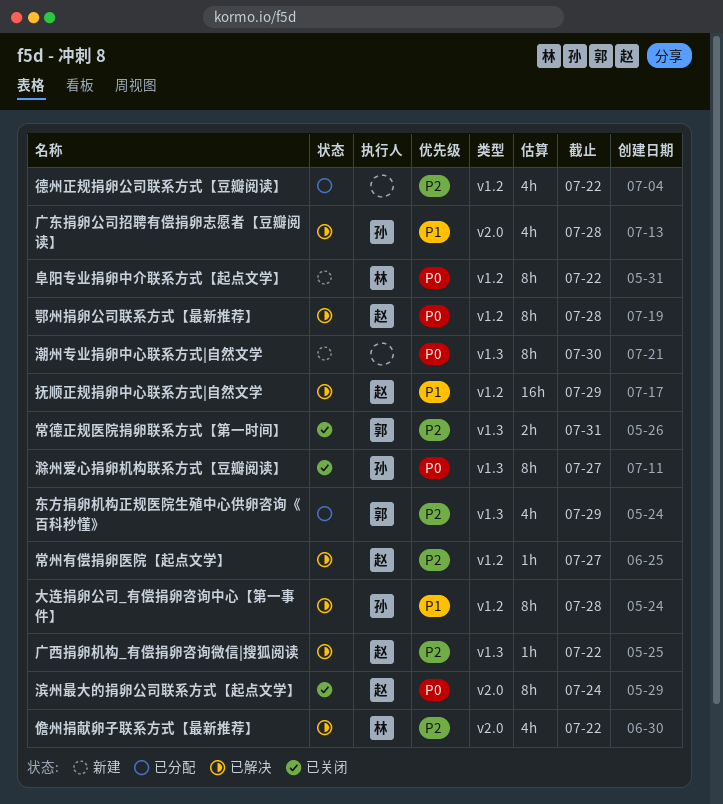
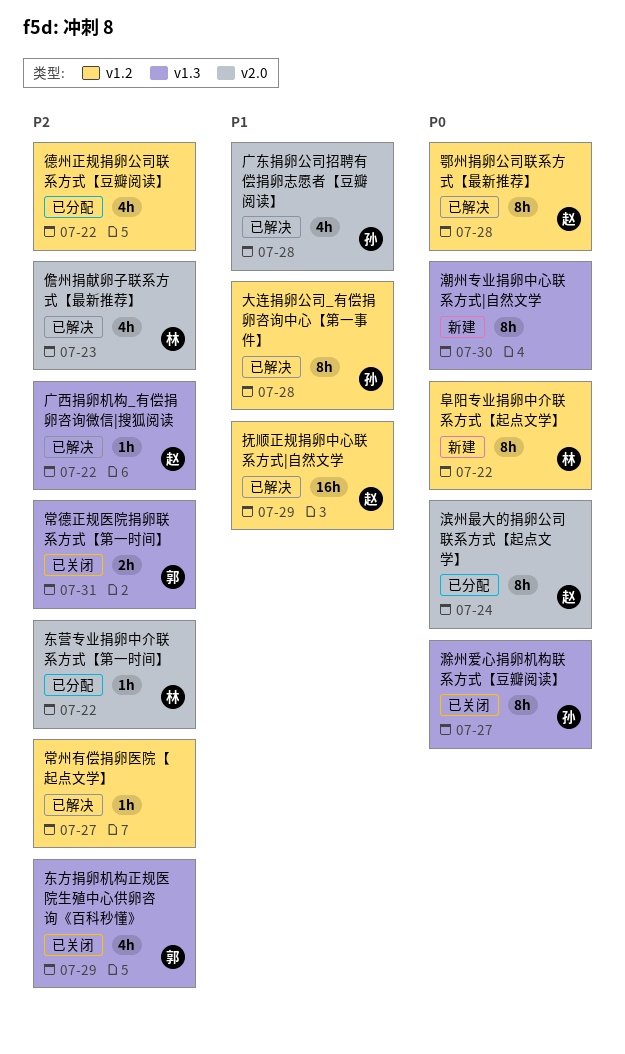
东方捐卵机构正规医院生殖中心供卵咨询《百科秒懂》, status: 已分配 -> 已关闭
东营专业捐卵中介联系方式【第一时间】: none -> present
儋州捐献卵子联系方式【最新推荐】, due: Jul 22 -> Jul 23
常州有偿捐卵医院【起点文学】, owner: 赵 -> none
滨州最大的捐卵公司联系方式【起点文学】, status: 已关闭 -> 已分配

